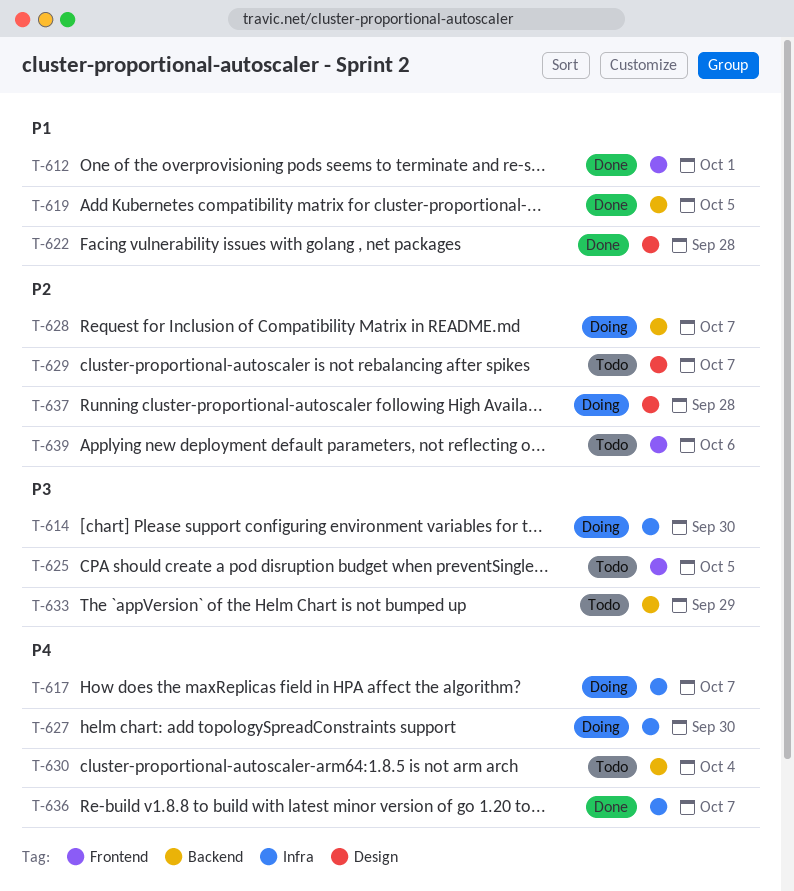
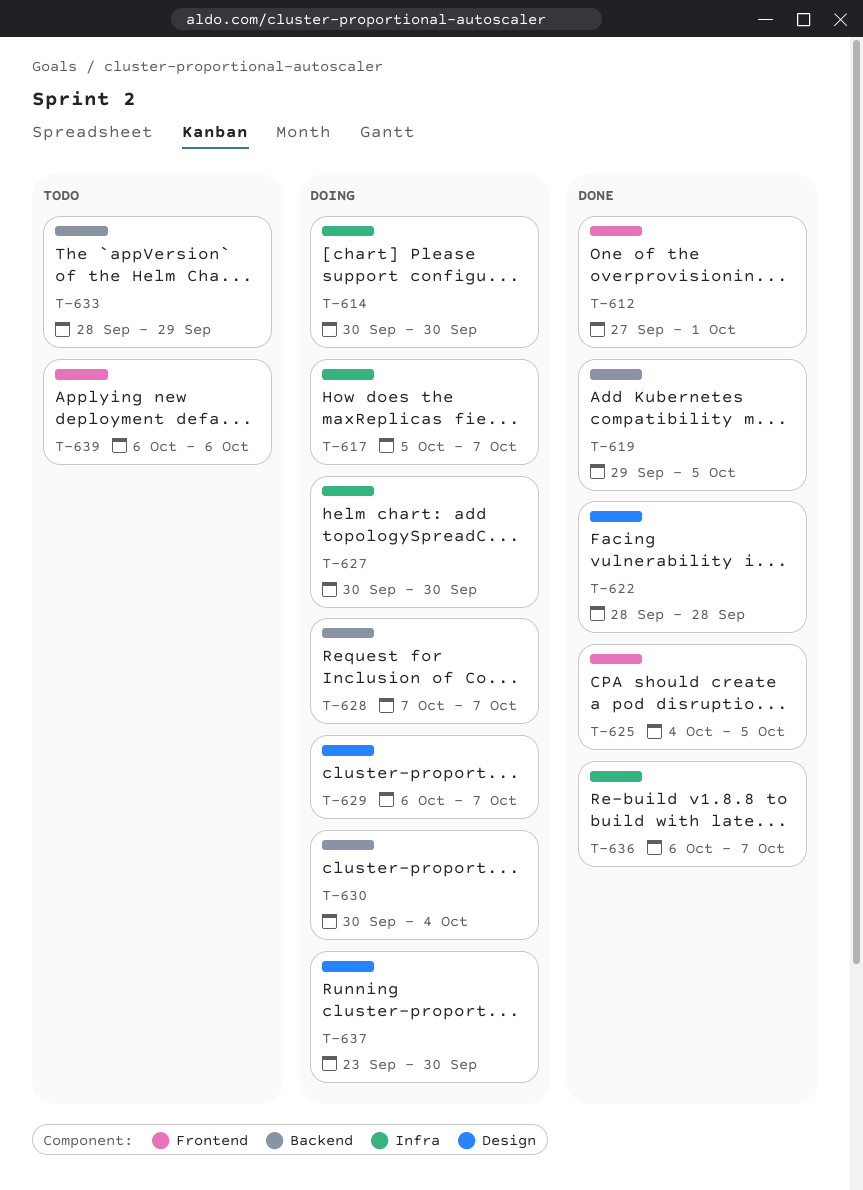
T-625, status: Todo -> Done
T-629, status: Todo -> Doing
T-630, status: Todo -> Doing
T-637, due: Sep 28 -> Sep 30

